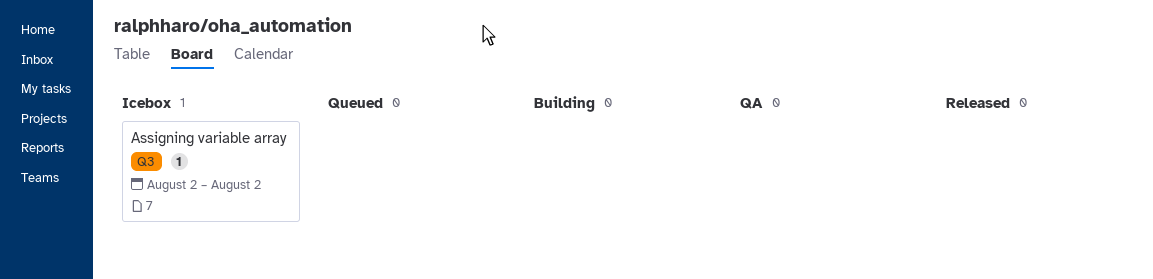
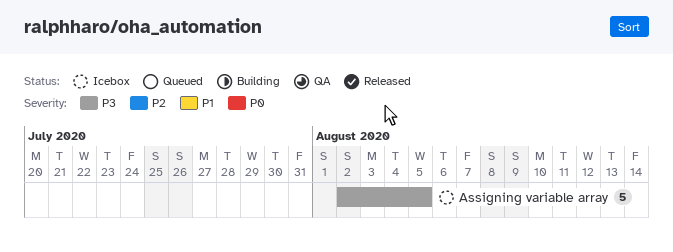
Assigning variable array, estimate: 1 -> 5
Assigning variable array, due: Aug 2 -> Aug 5

